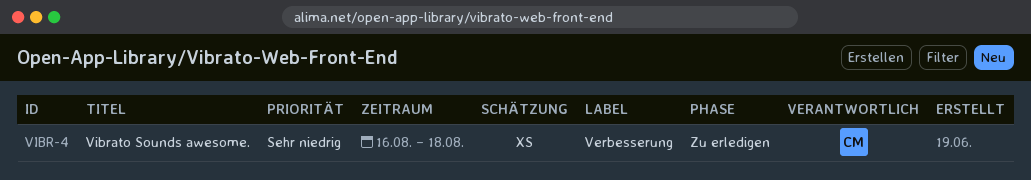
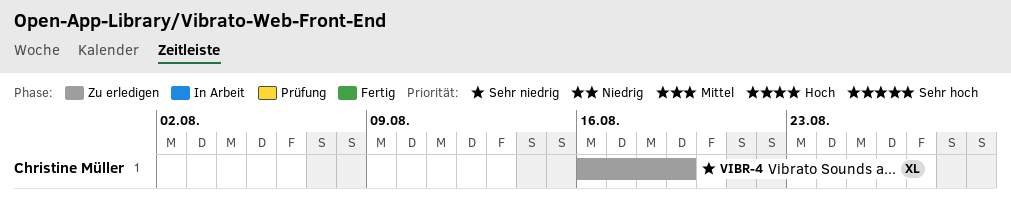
VIBR-4, estimate: XS -> XL
VIBR-4, due: Aug 18 -> Aug 19

